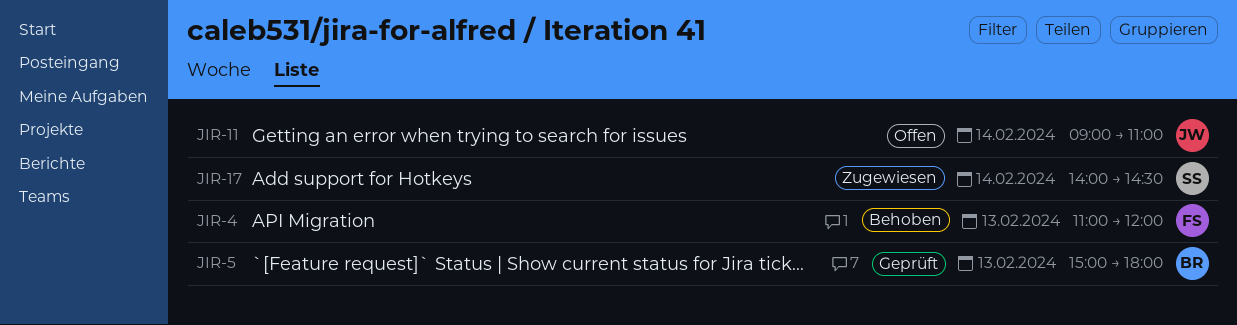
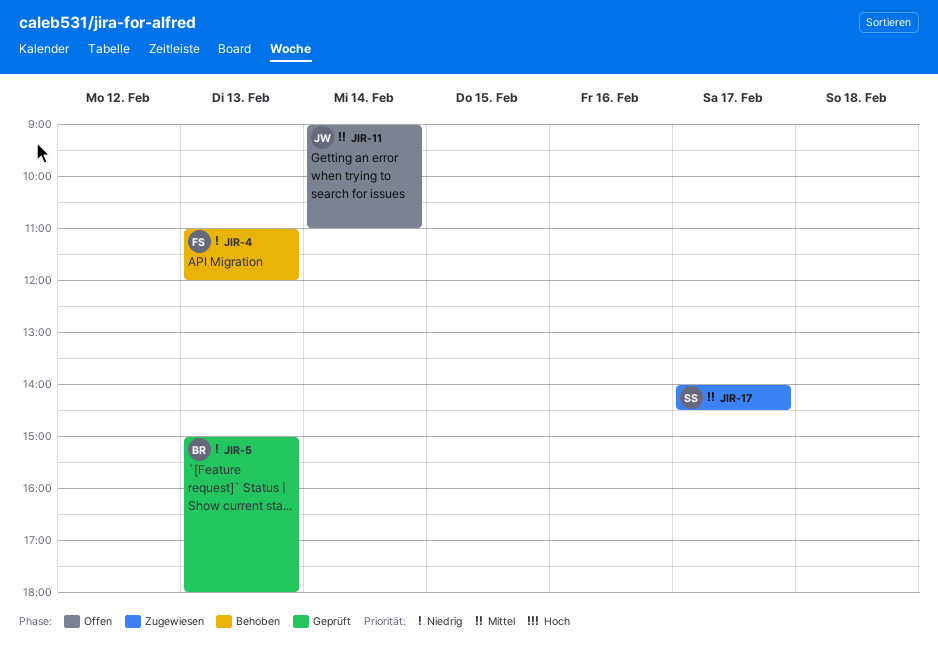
JIR-17, day: Feb 14 -> Feb 17

